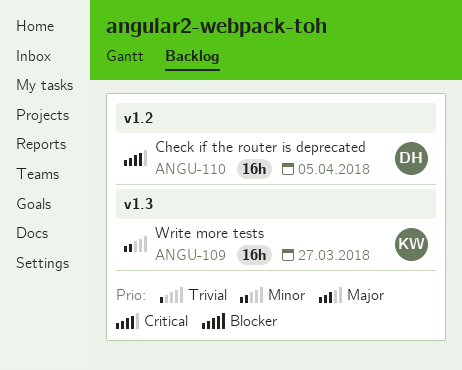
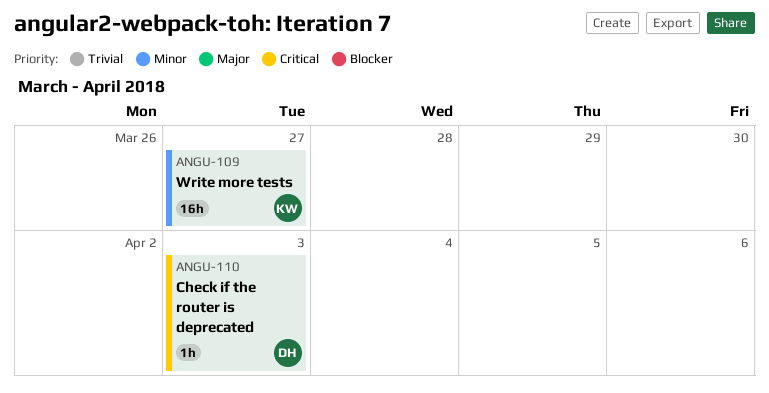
ANGU-110, estimate: 16h -> 1h
ANGU-110, due: Apr 5 -> Apr 3

